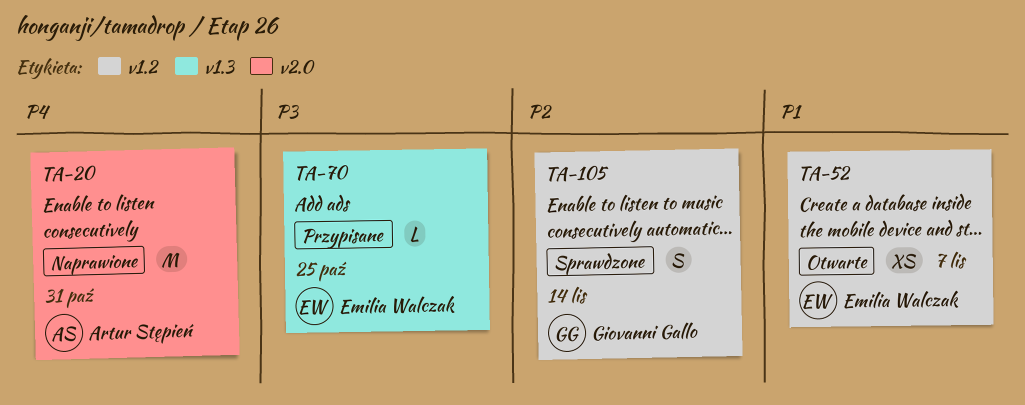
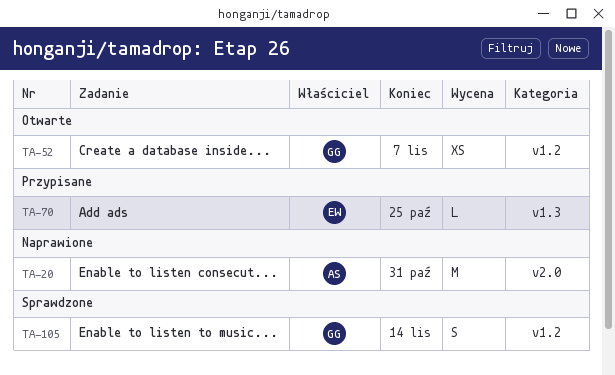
TA-52, owner: Emilia Walczak -> Giovanni Gallo

